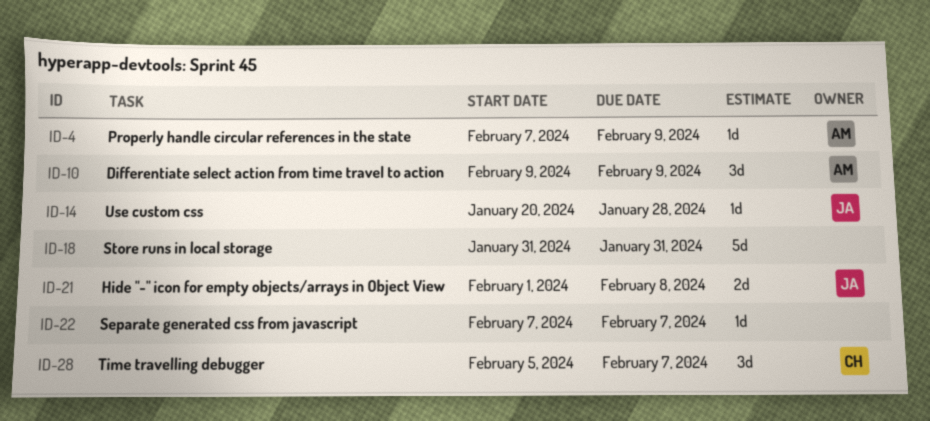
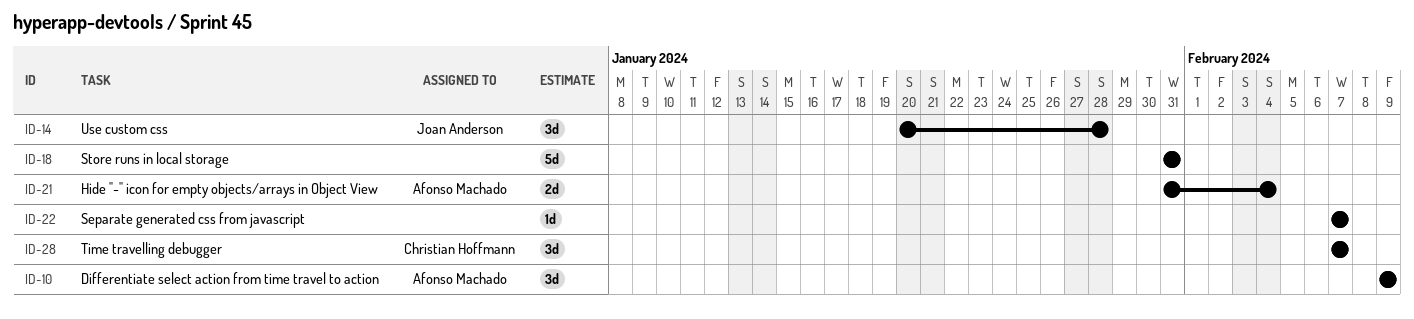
ID-4: present -> none
ID-14, estimate: 1d -> 3d
ID-21, owner: Joan Anderson -> Afonso Machado
ID-21, start: Feb 1 -> Jan 31
ID-21, due: Feb 8 -> Feb 4
ID-28, start: Feb 5 -> Feb 7

